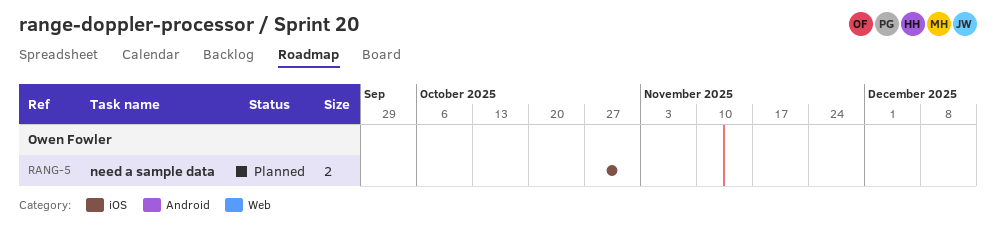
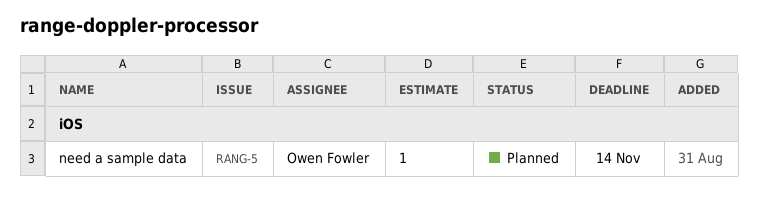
RANG-5, estimate: 2 -> 1
RANG-5, due: Oct 31 -> Nov 14

